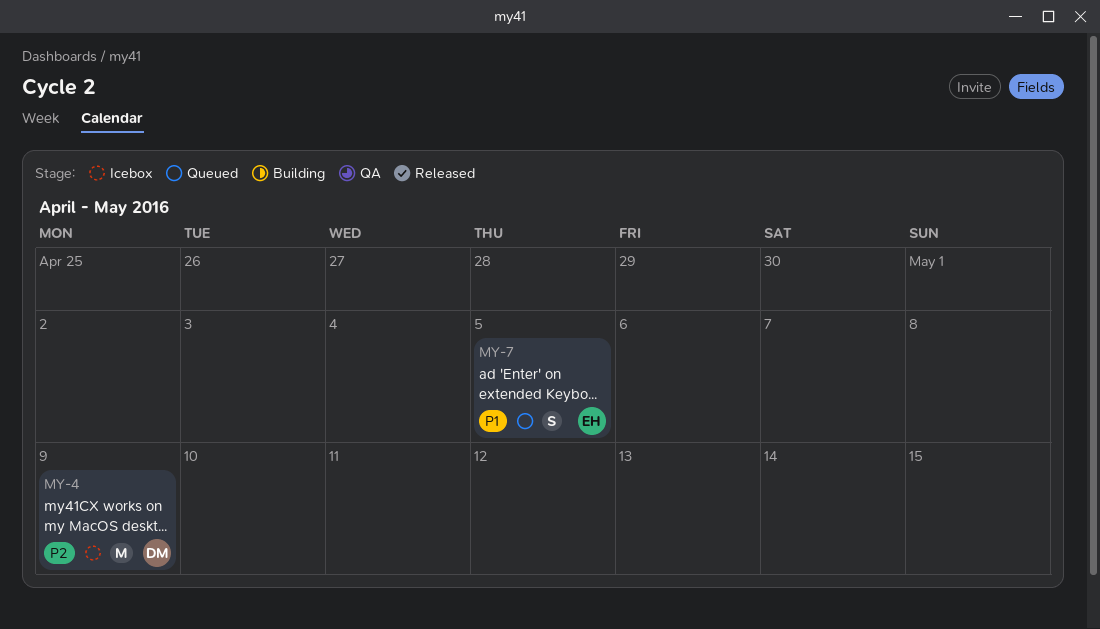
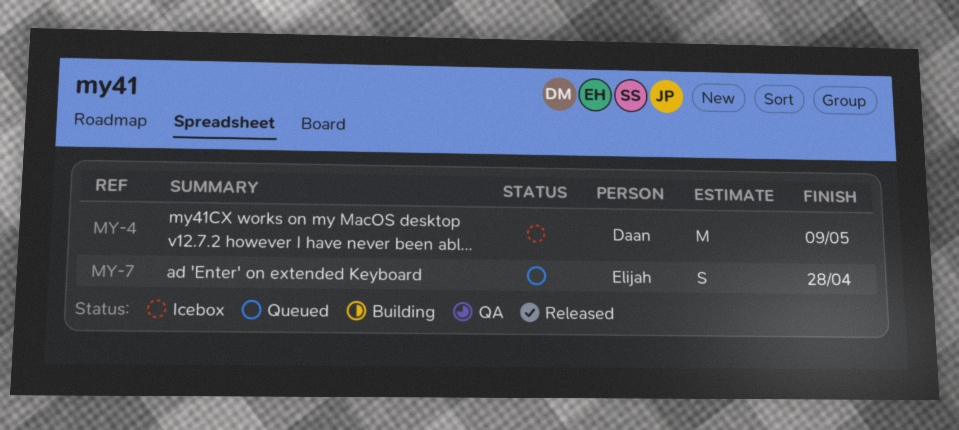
MY-7, due: May 5 -> Apr 28

